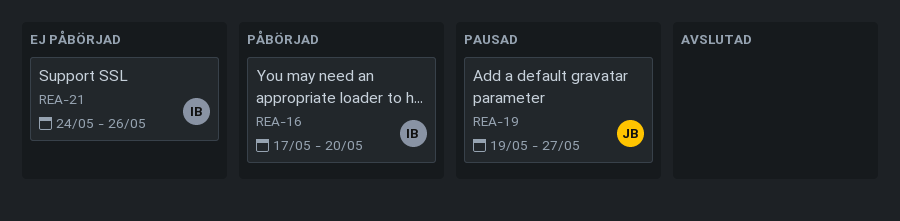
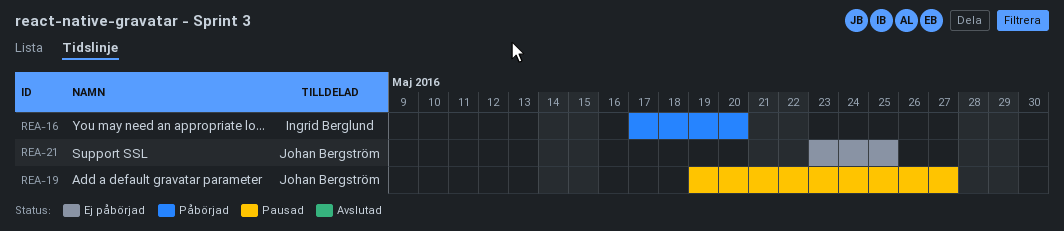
REA-21, owner: Ingrid Berglund -> Johan Bergström
REA-21, start: May 24 -> May 23
REA-21, due: May 26 -> May 25

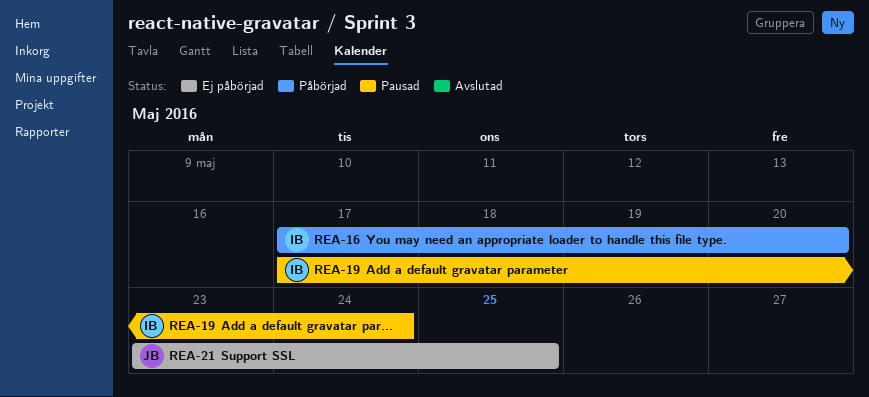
REA-19, owner: Johan Bergström -> Ingrid Berglund
REA-19, start: May 19 -> May 17
REA-19, due: May 27 -> May 24

